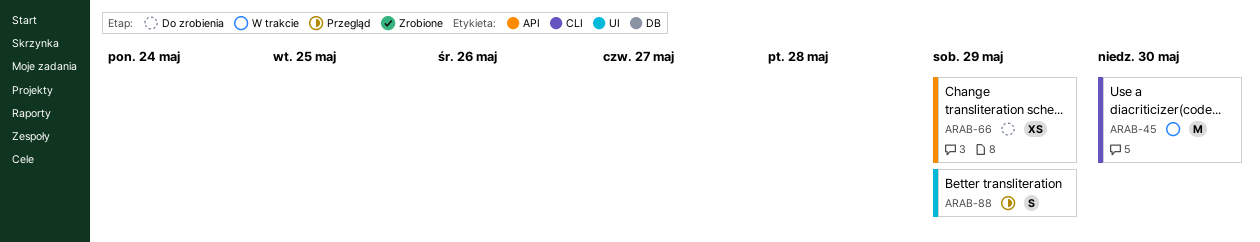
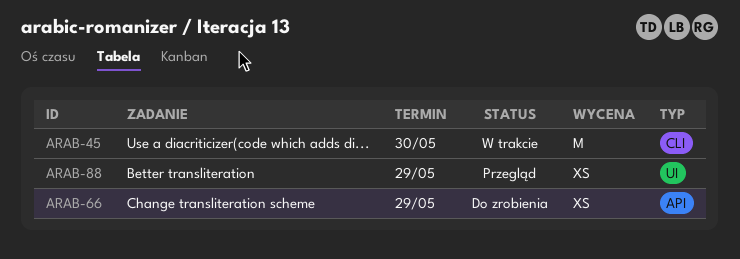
ARAB-88, estimate: S -> XS

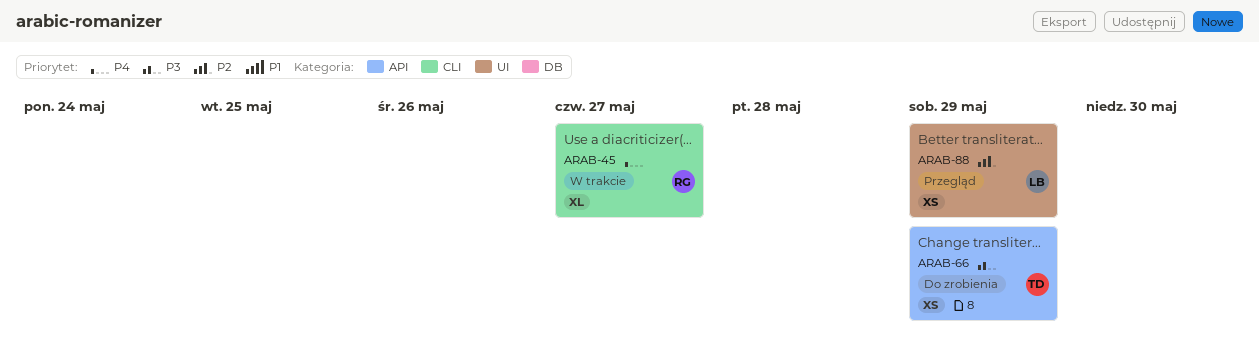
ARAB-45, estimate: M -> XL
ARAB-45, due: May 30 -> May 27

